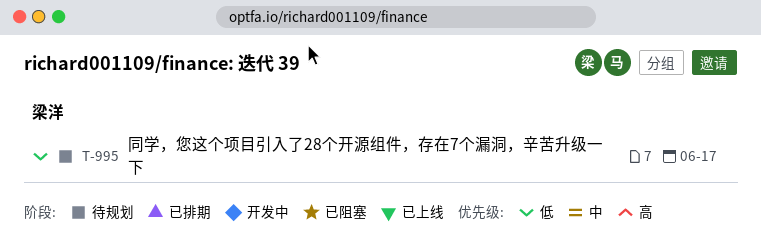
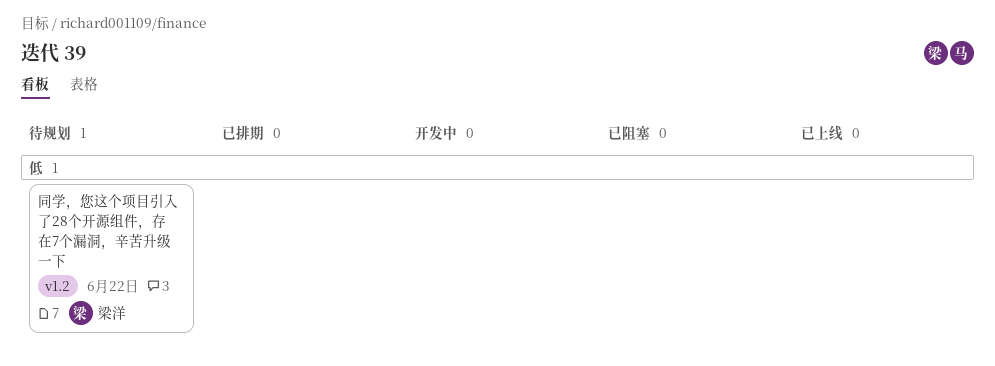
同学，您这个项目引入了28个开源组件，存在7个漏洞，辛苦升级一下, due: Jun 17 -> Jun 22

